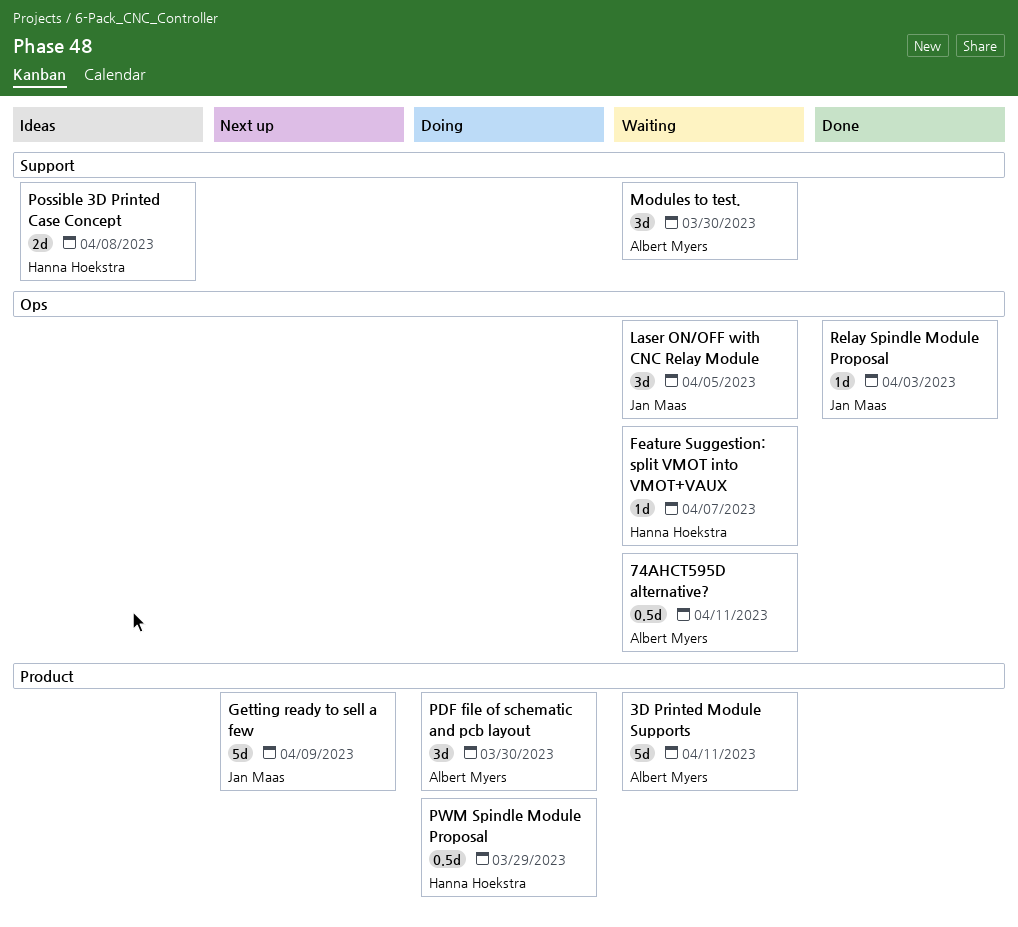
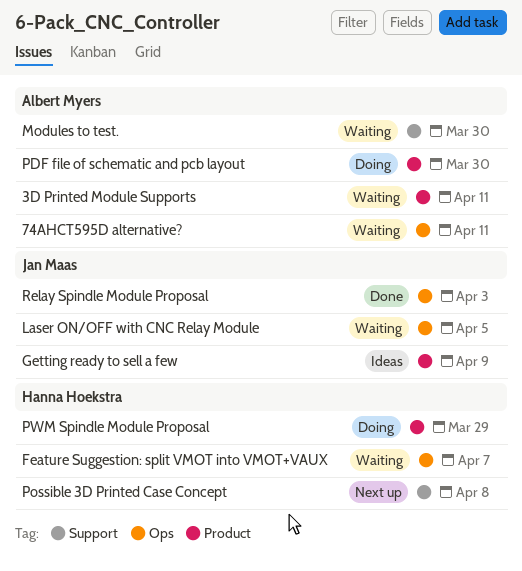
Getting ready to sell a few, status: Next up -> Ideas
Possible 3D Printed Case Concept, status: Ideas -> Next up

